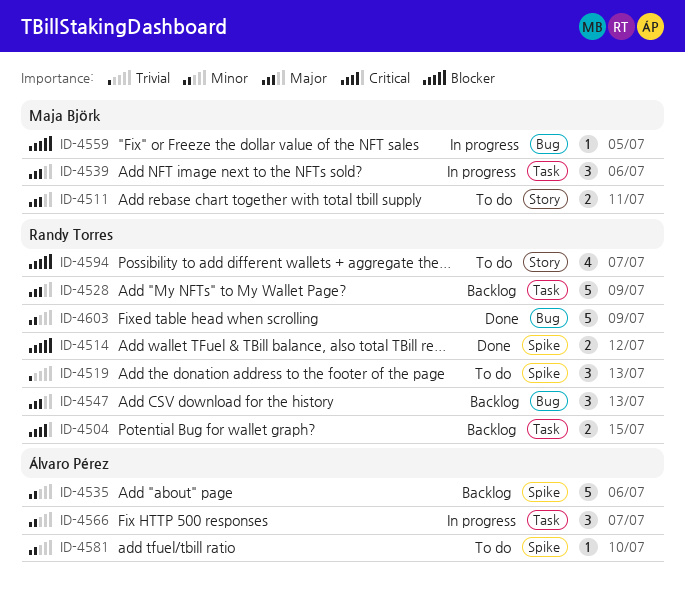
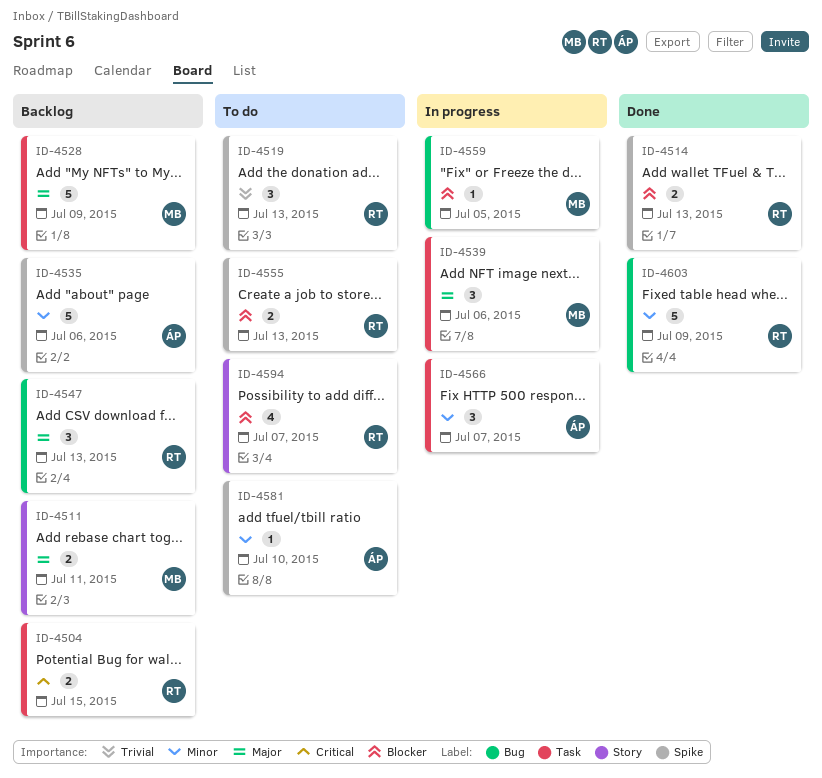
ID-4511, status: To do -> Backlog
ID-4514, due: Jul 12 -> Jul 13
ID-4528, owner: Randy Torres -> Maja Björk
ID-4555: none -> present

